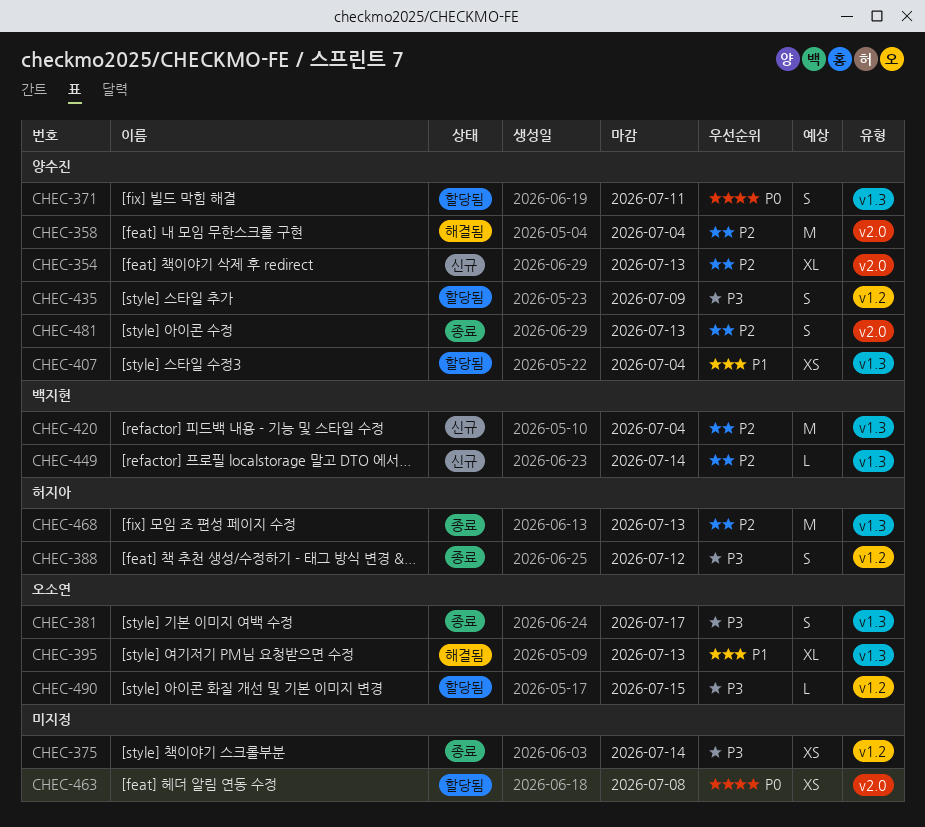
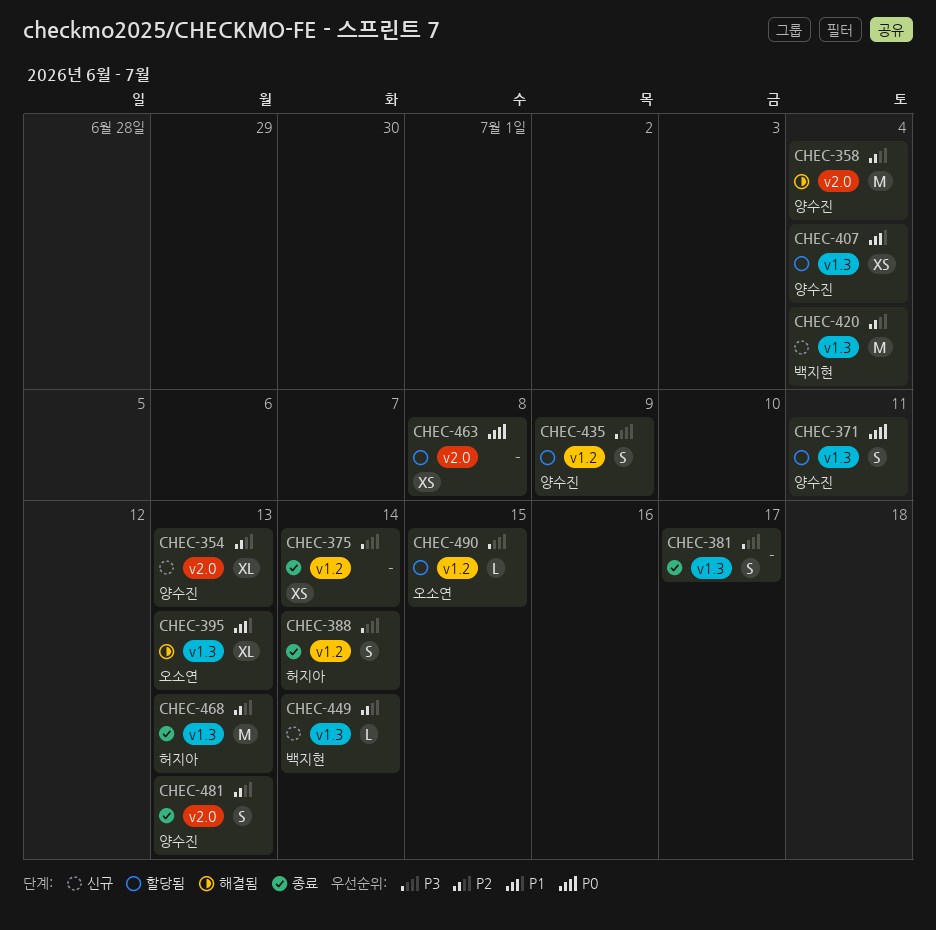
CHEC-381, owner: 오소연 -> none
CHEC-388, due: Jul 12 -> Jul 14

